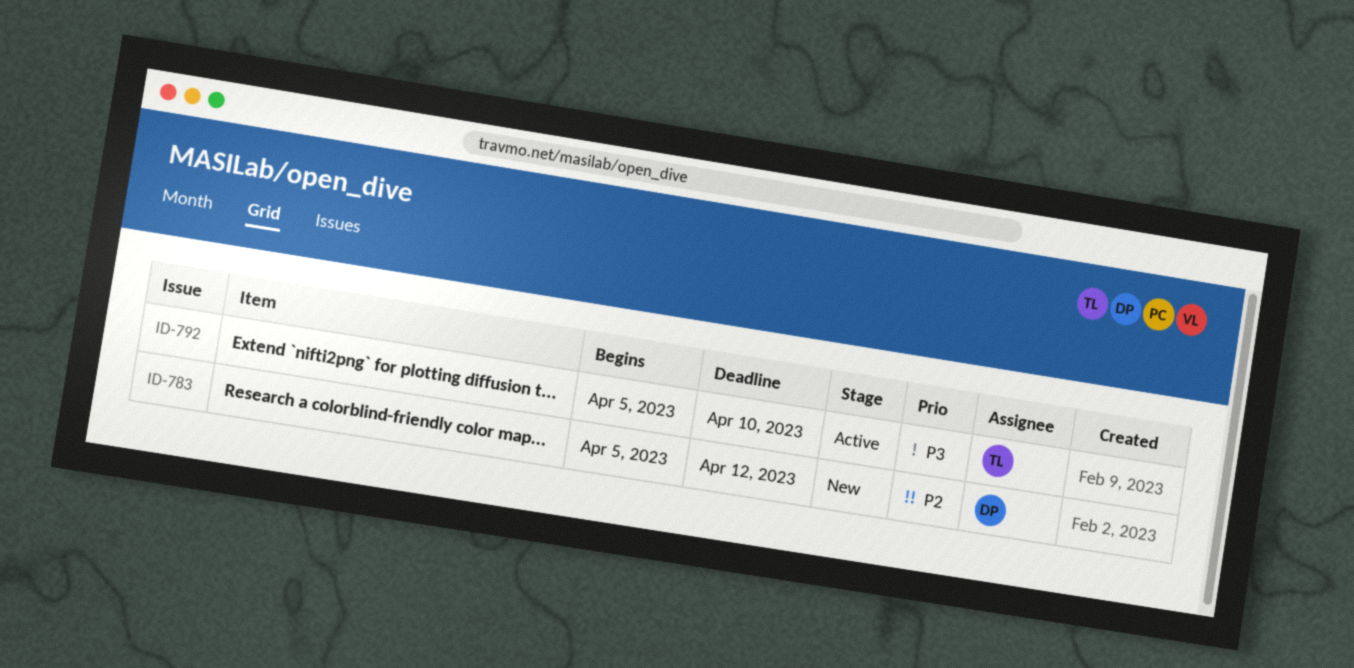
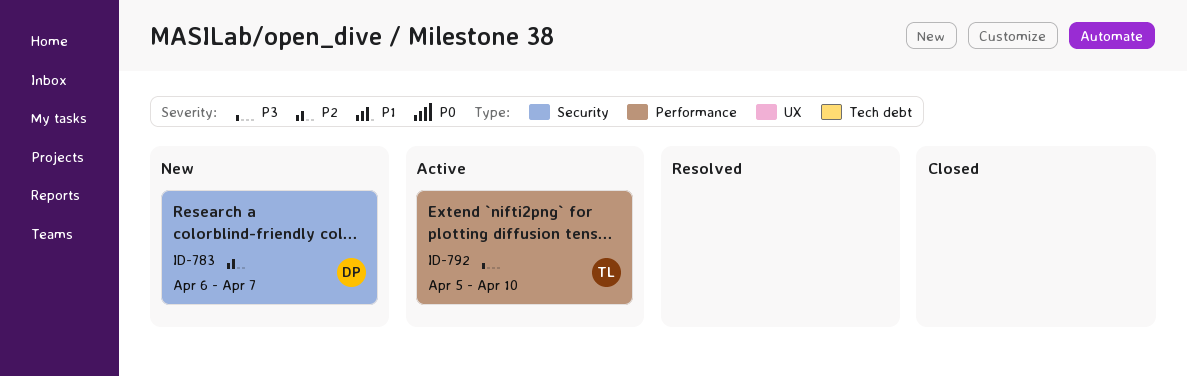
ID-783, start: Apr 5 -> Apr 6
ID-783, due: Apr 12 -> Apr 7

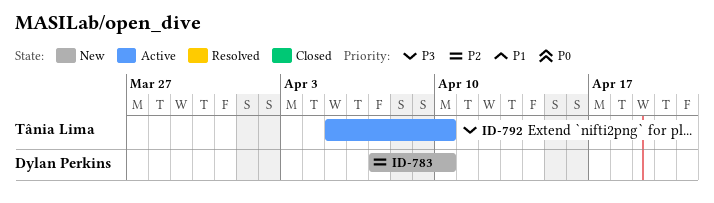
ID-783, start: Apr 6 -> Apr 7
ID-783, due: Apr 7 -> Apr 10

